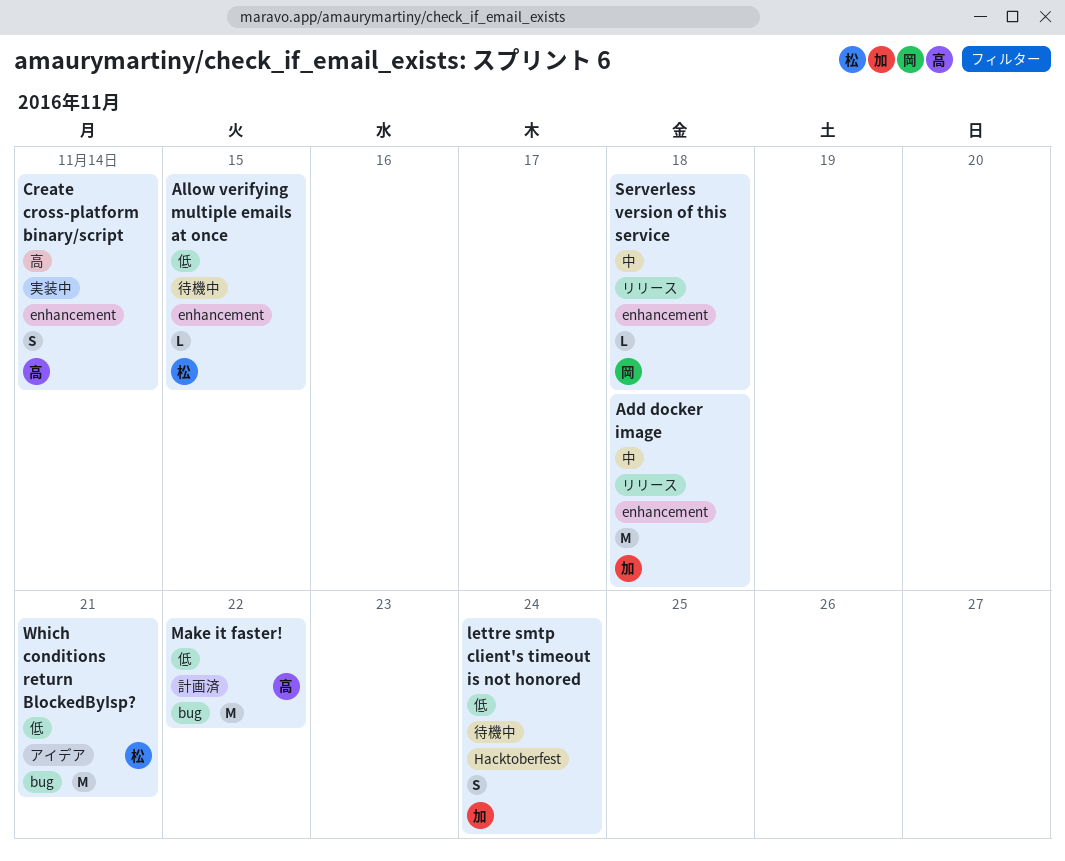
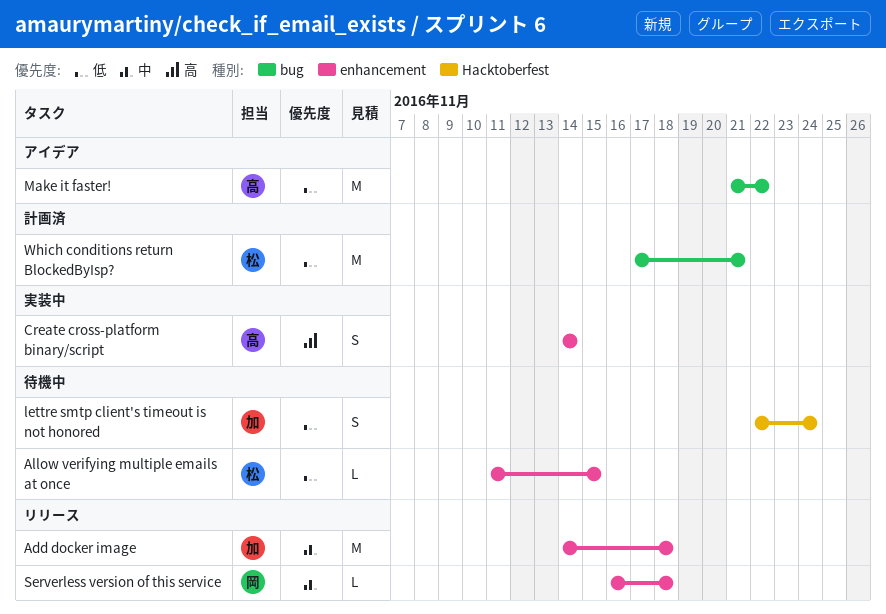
Make it faster!, status: 計画済 -> アイデア
Which conditions return BlockedByIsp?, status: アイデア -> 計画済

